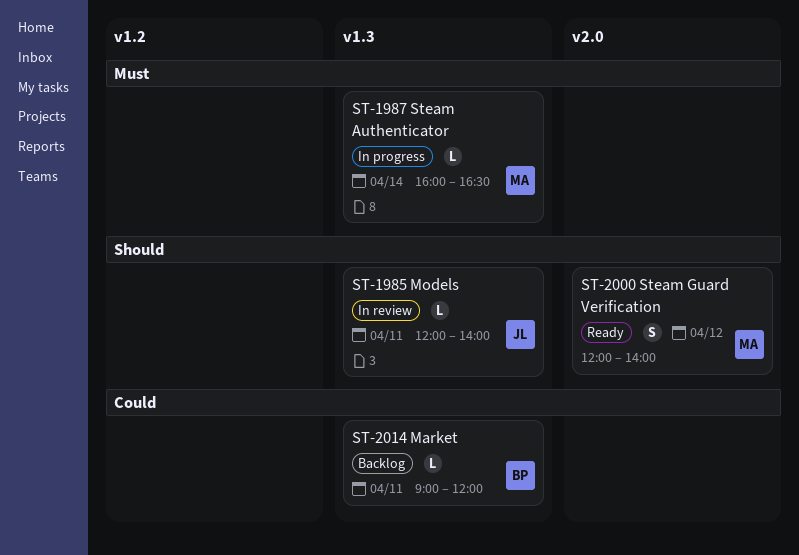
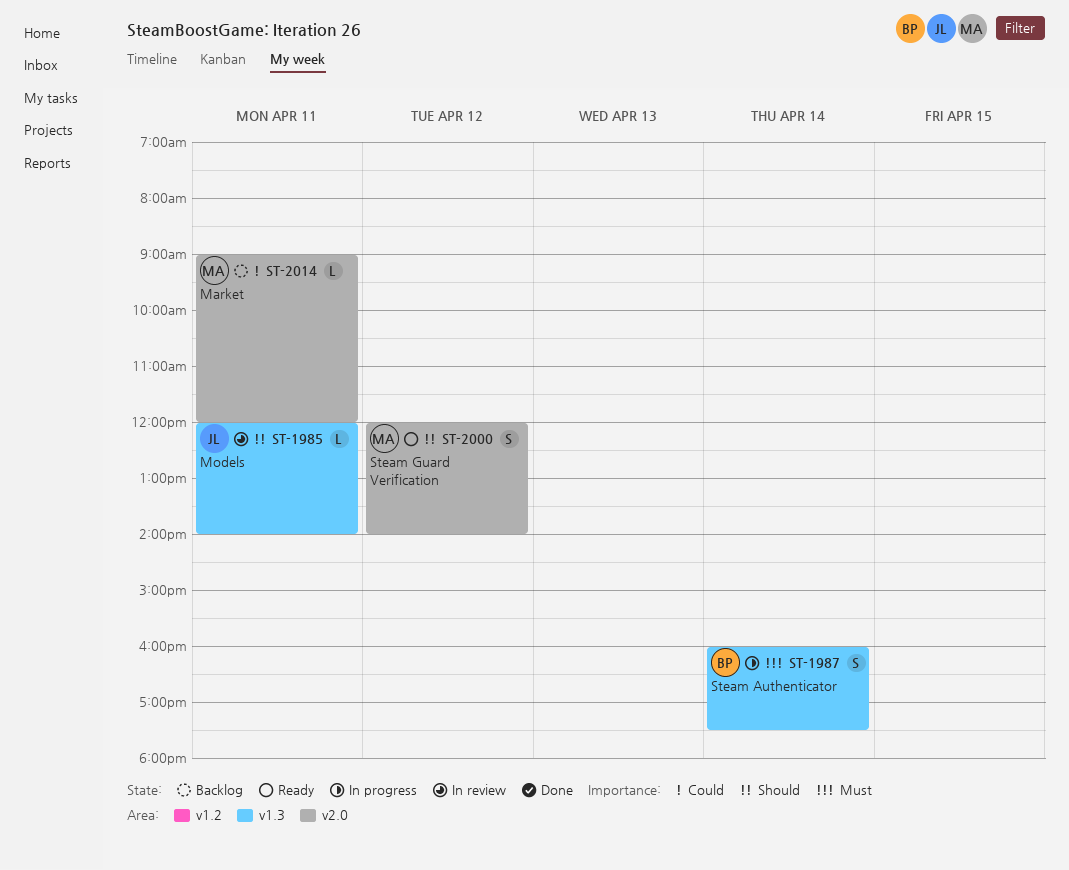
ST-1987, owner: MA -> BP
ST-1987, estimate: L -> S
ST-1987, ends: 16:30 -> 17:30
ST-2014, owner: BP -> MA
ST-2014, label: v1.3 -> v2.0

